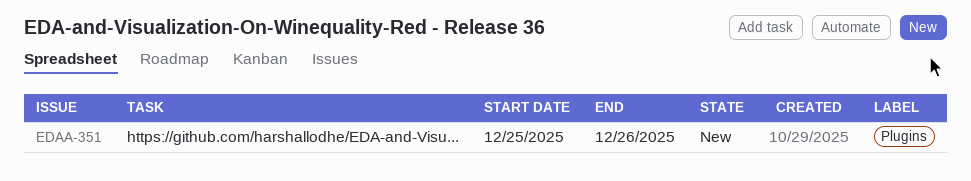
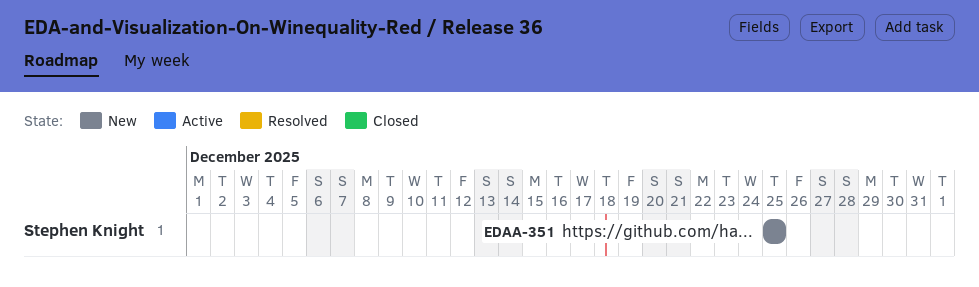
EDAA-351, due: Dec 26 -> Dec 25

